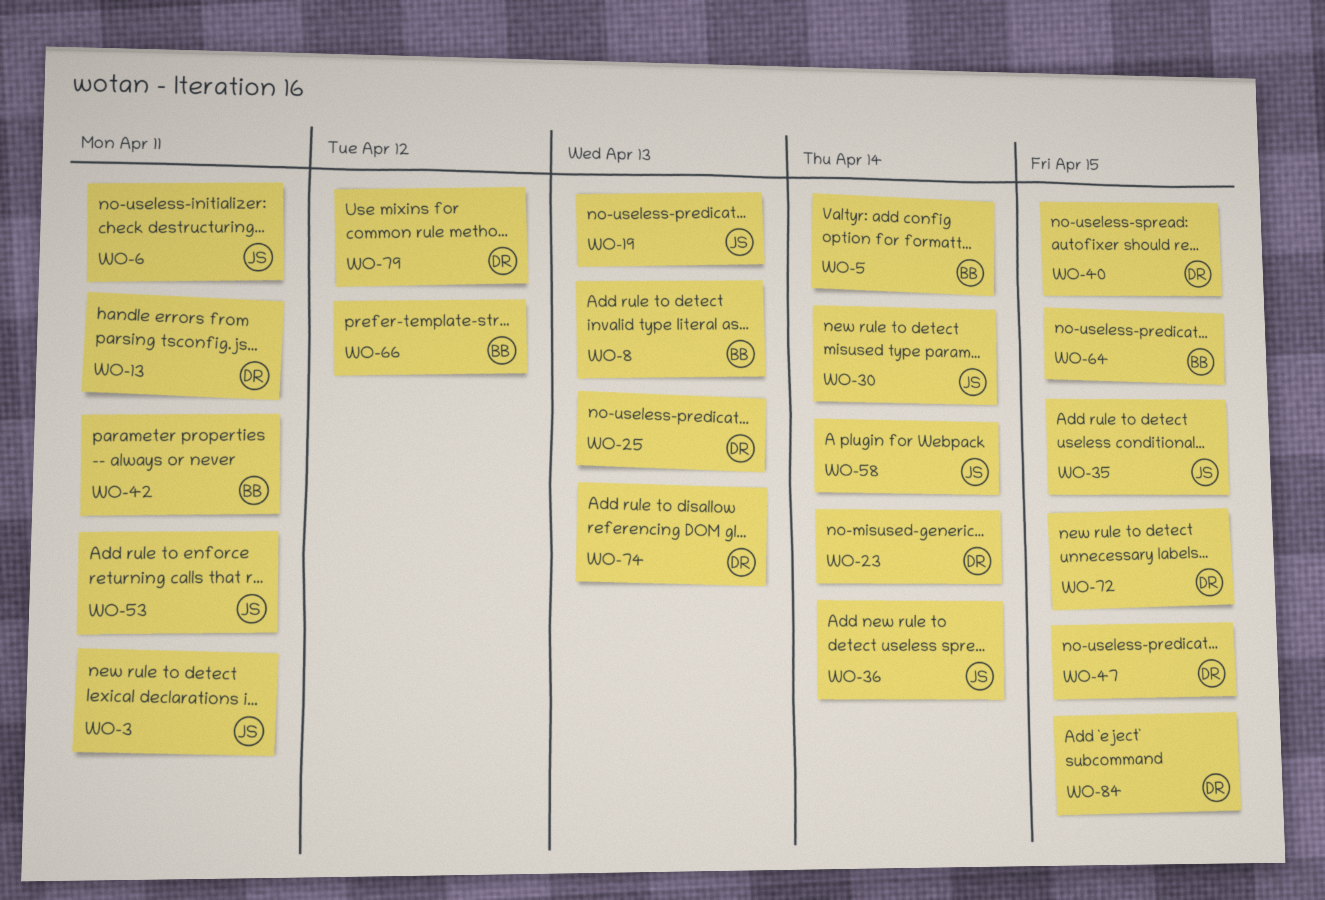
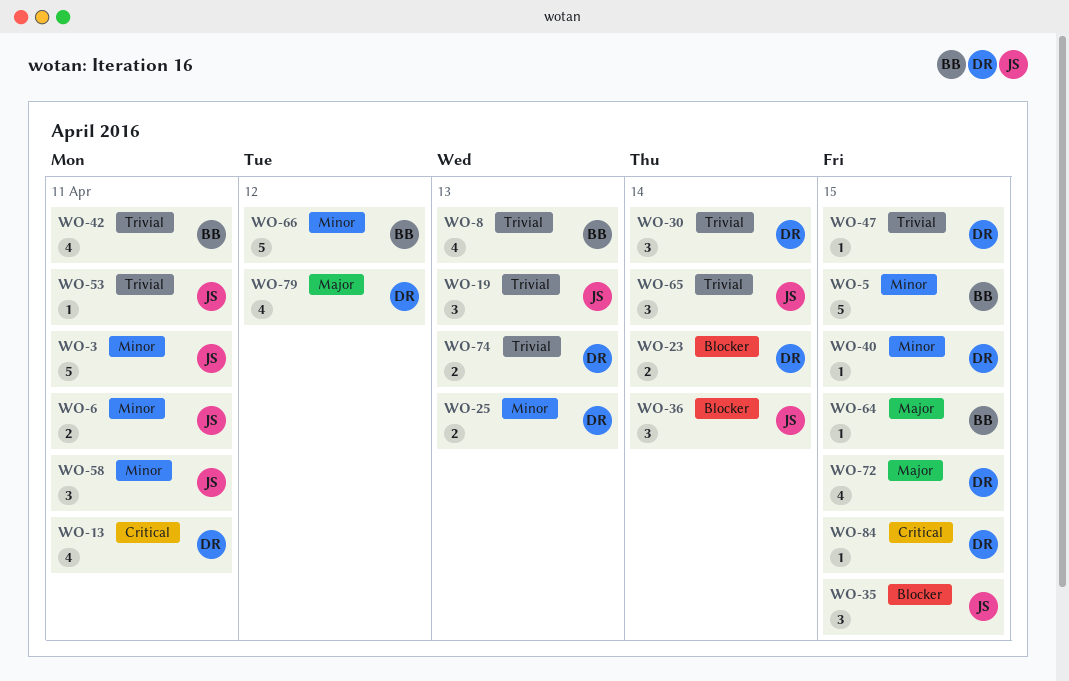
WO-5, due: Apr 14 -> Apr 15
WO-30, owner: JS -> DR
WO-58, due: Apr 14 -> Apr 11
WO-65: none -> present

